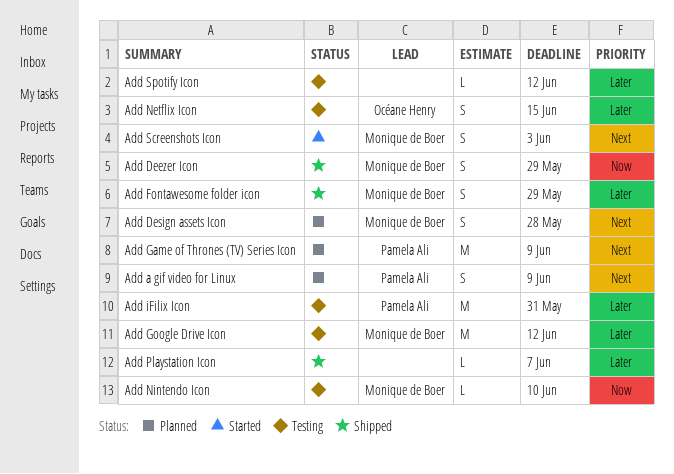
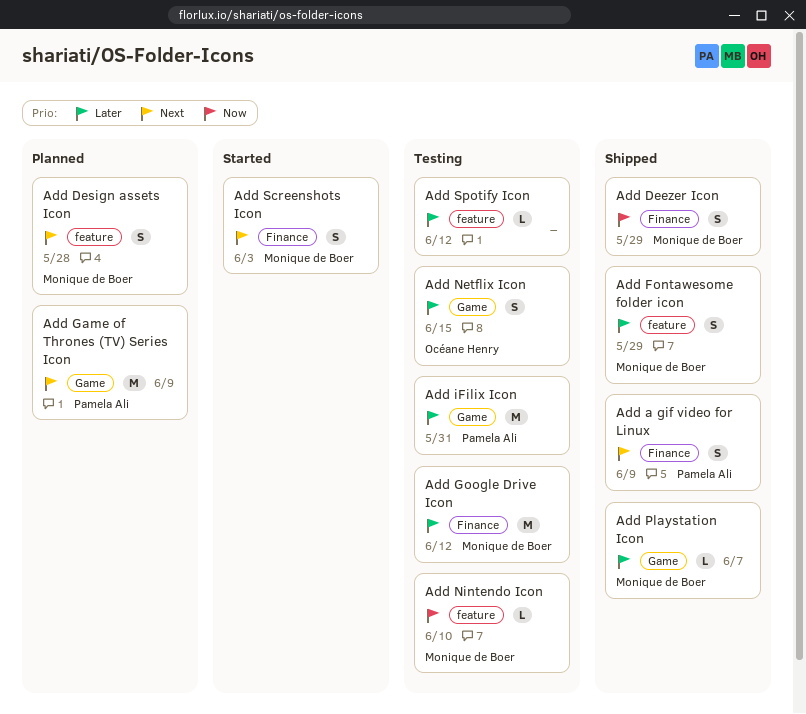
Add a gif video for Linux, status: Planned -> Shipped
Add Playstation Icon, owner: none -> Monique de Boer

